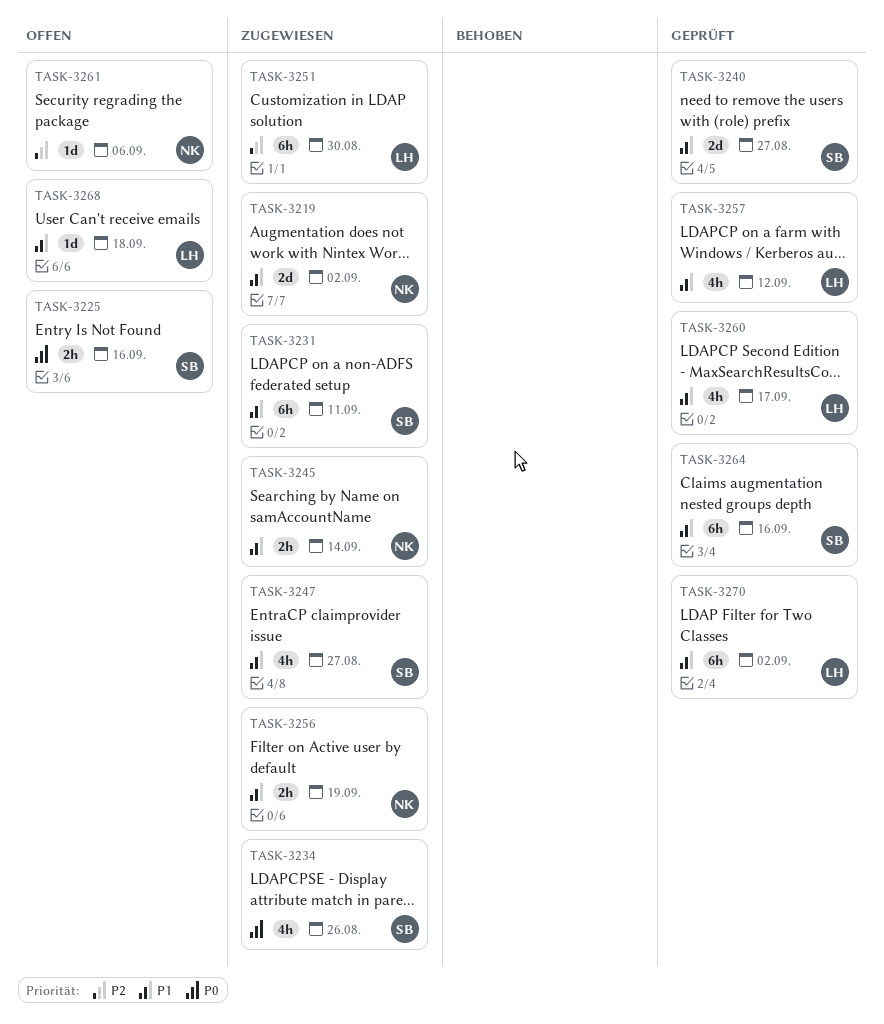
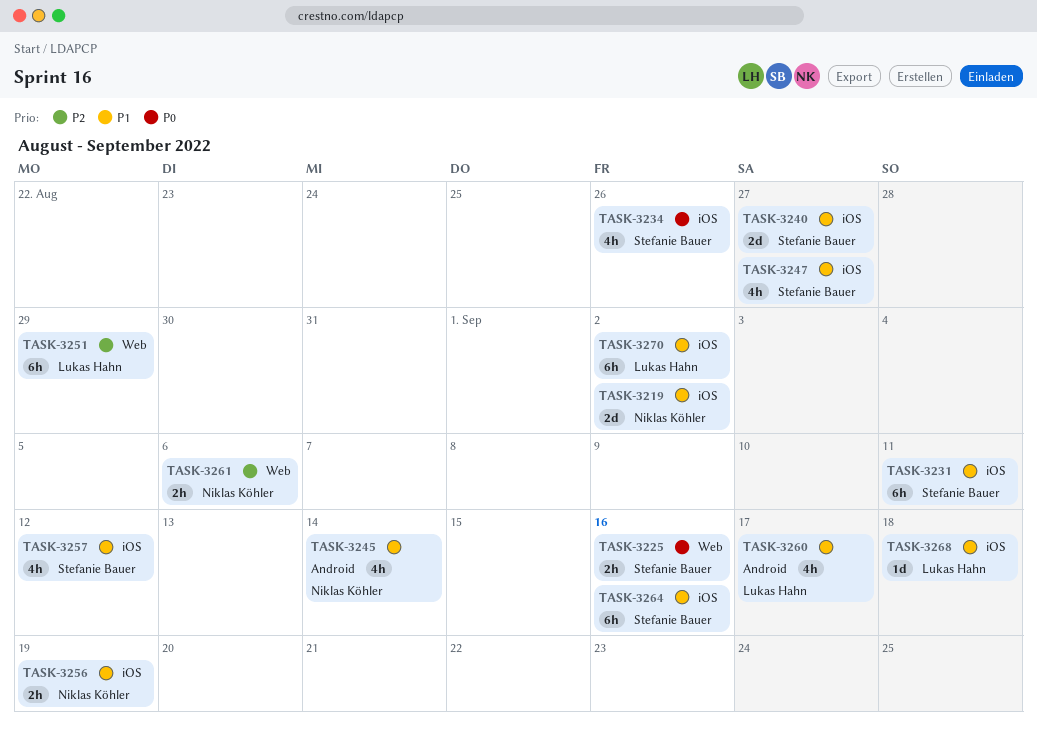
TASK-3245, estimate: 2h -> 4h
TASK-3251, due: Aug 30 -> Aug 29
TASK-3257, owner: Lukas Hahn -> Stefanie Bauer
TASK-3261, estimate: 1d -> 2h

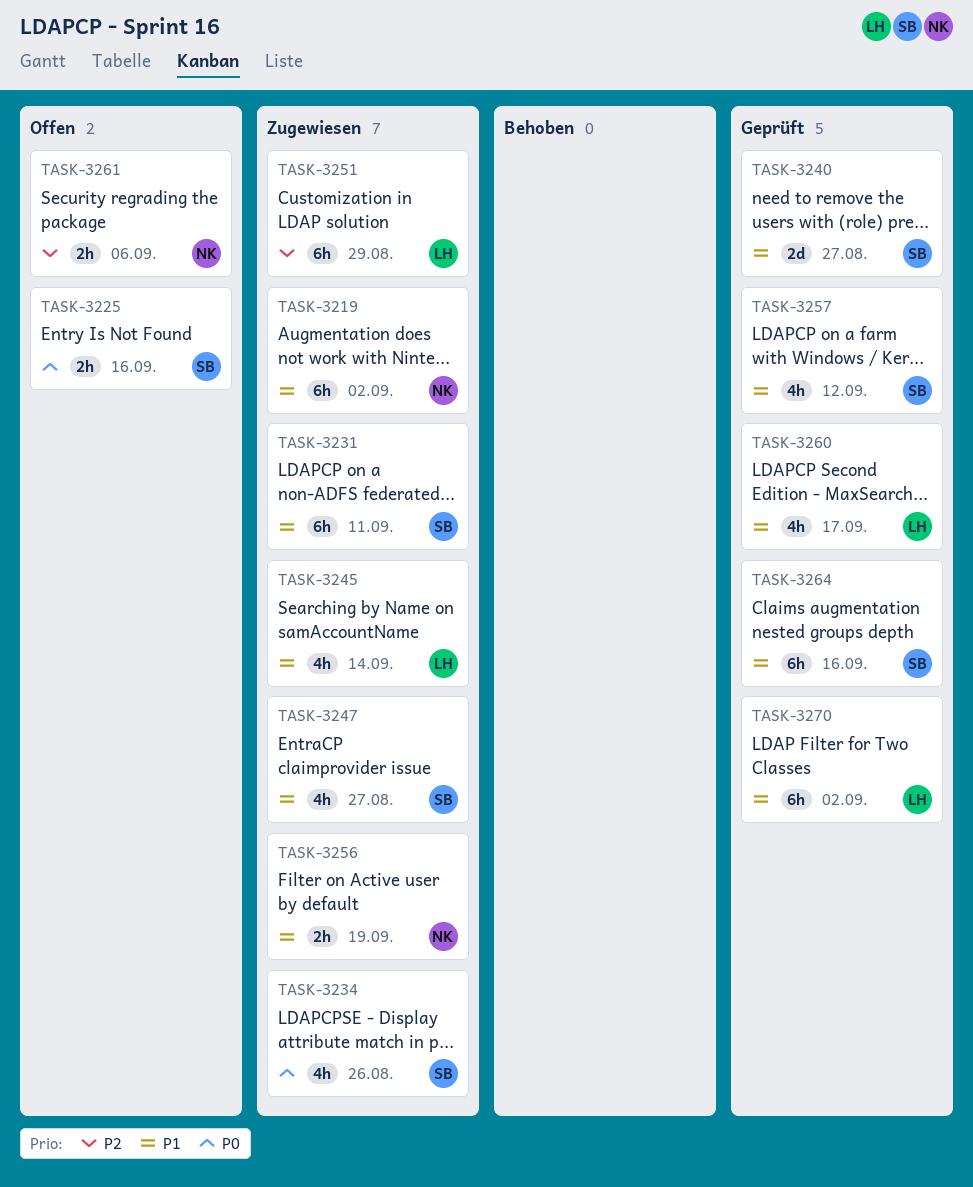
TASK-3219, estimate: 2d -> 6h
TASK-3245, owner: Niklas Köhler -> Lukas Hahn
TASK-3268: present -> none

